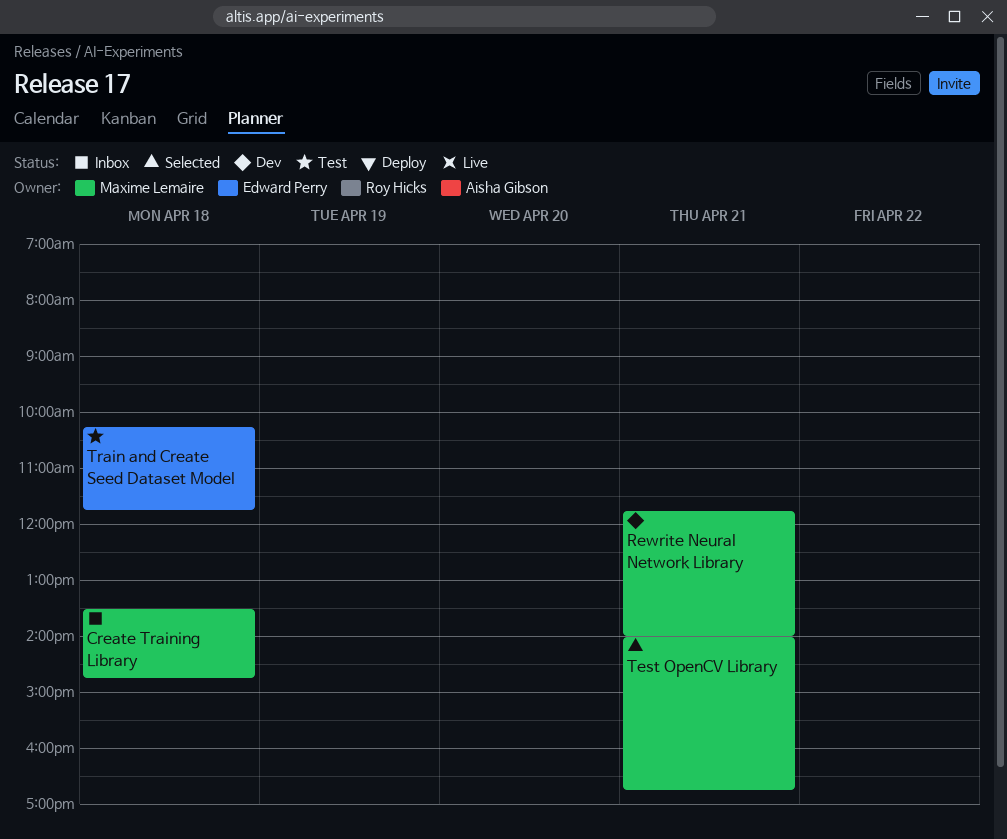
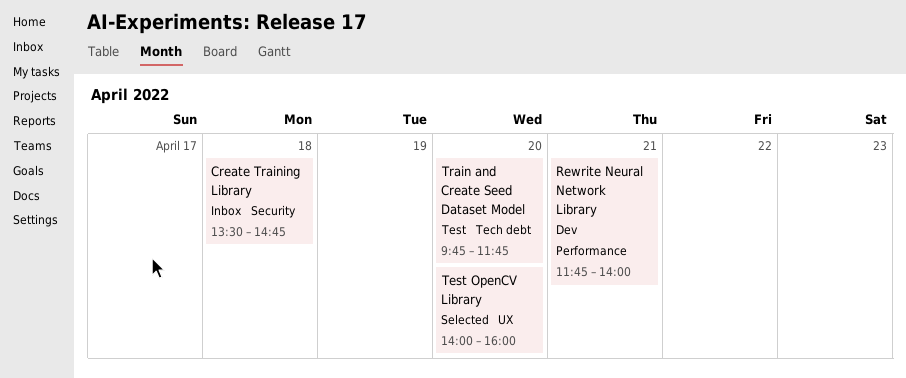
Test OpenCV Library, day: Apr 21 -> Apr 20
Test OpenCV Library, ends: 16:45 -> 16:00
Train and Create Seed Dataset Model, day: Apr 18 -> Apr 20
Train and Create Seed Dataset Model, begins: 10:15 -> 09:45

